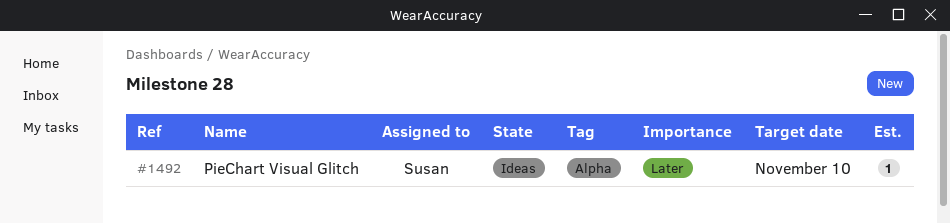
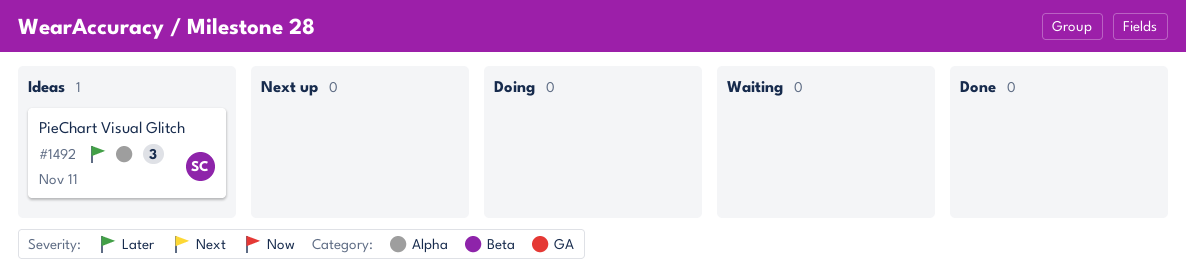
#1492, estimate: 1 -> 3
#1492, due: Nov 10 -> Nov 11

